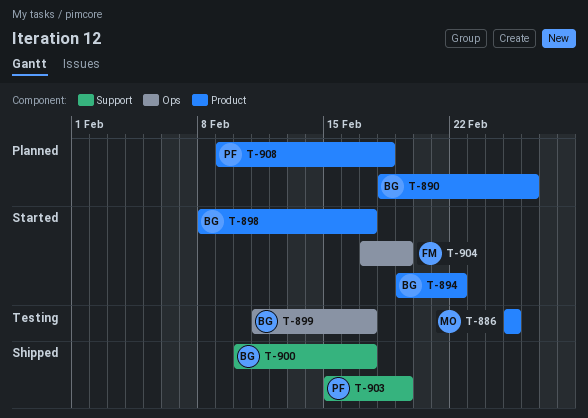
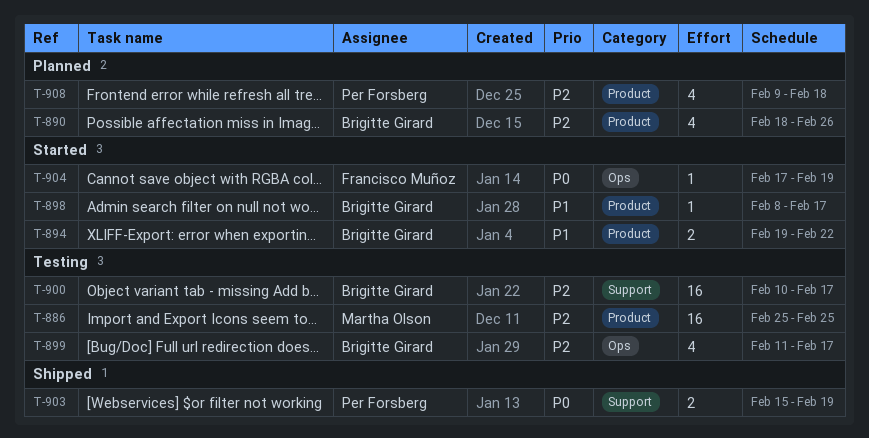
T-900, status: Shipped -> Testing

